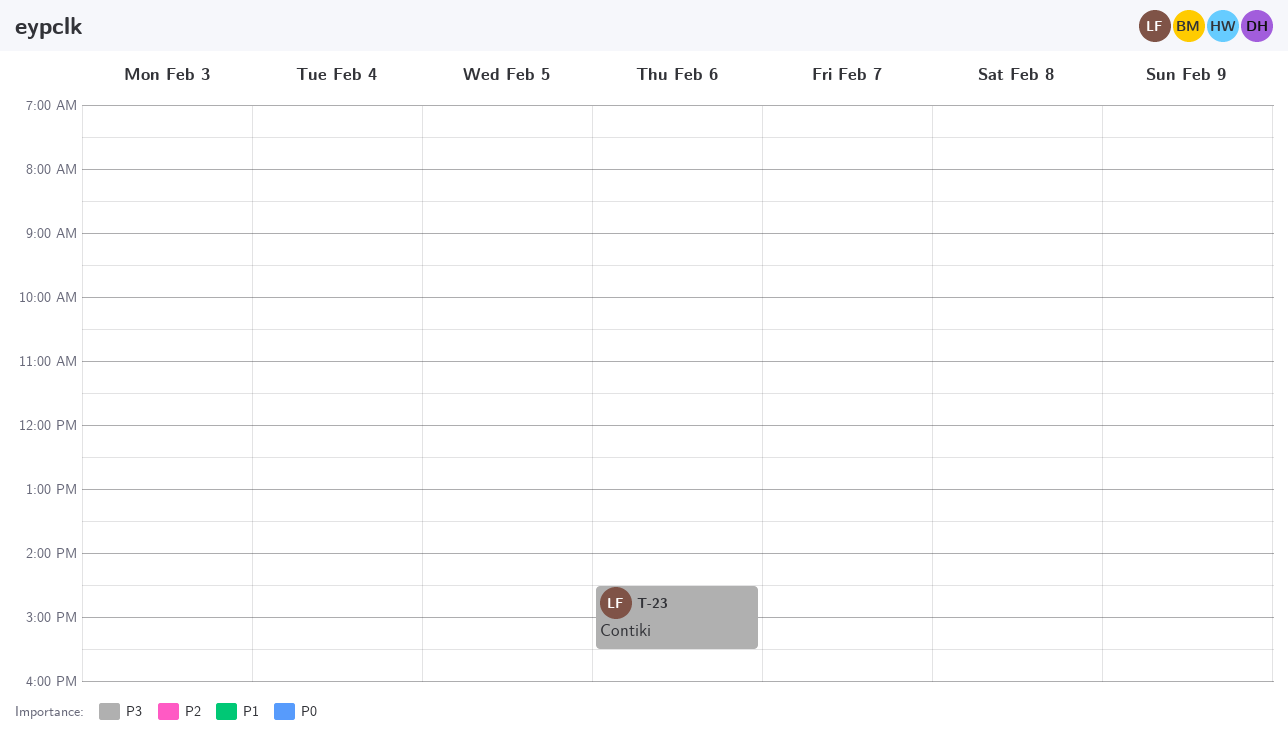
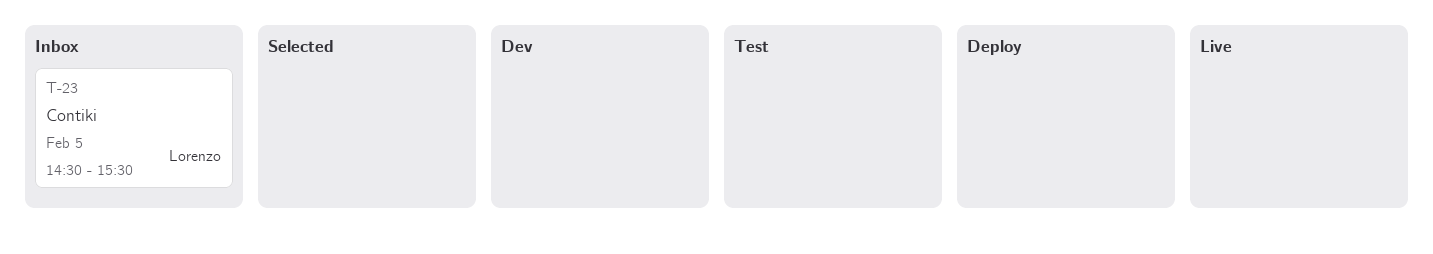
T-23, day: Feb 6 -> Feb 5

